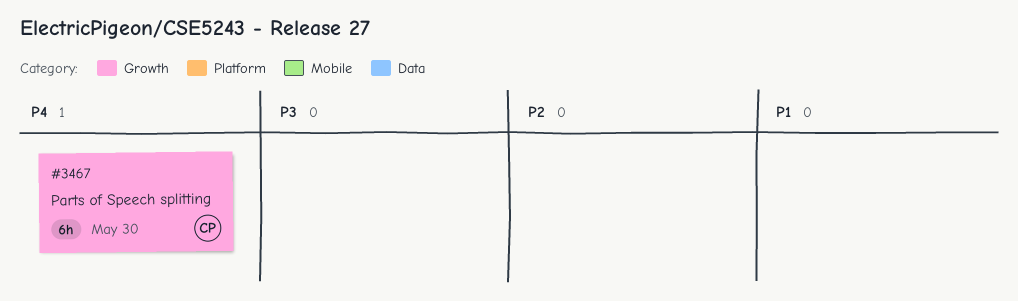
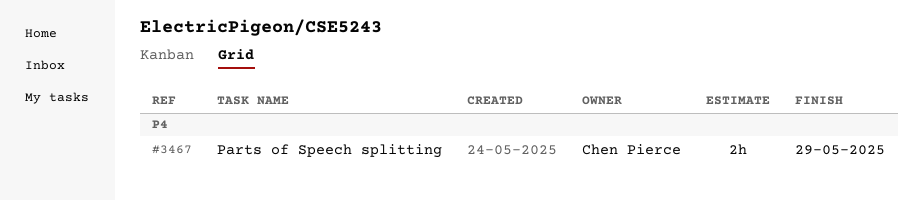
#3467, estimate: 6h -> 2h
#3467, due: May 30 -> May 29

